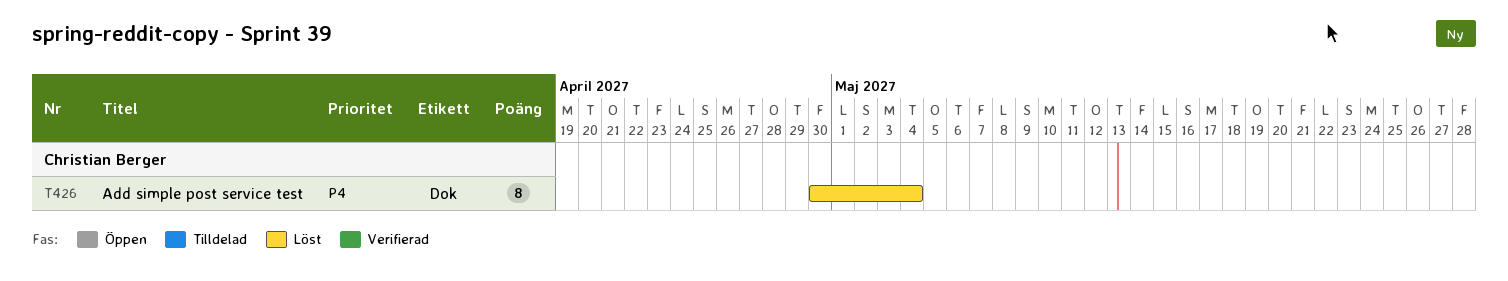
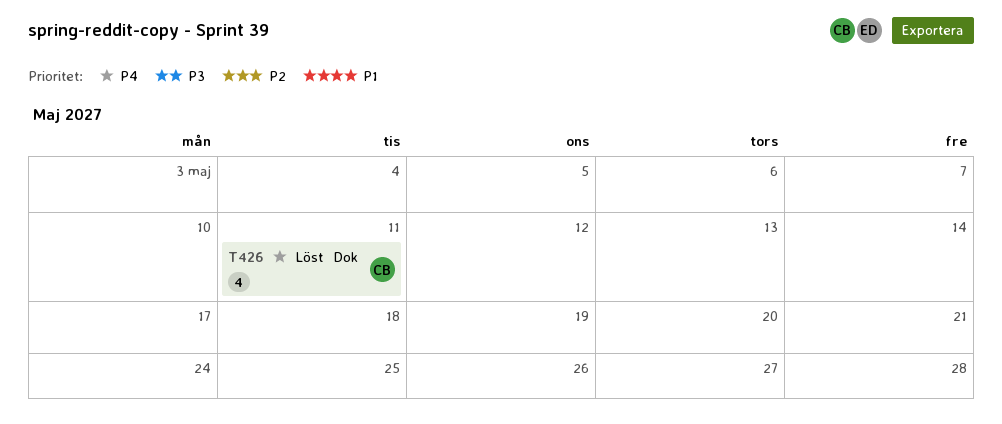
T426, estimate: 8 -> 4
T426, due: May 4 -> May 11

